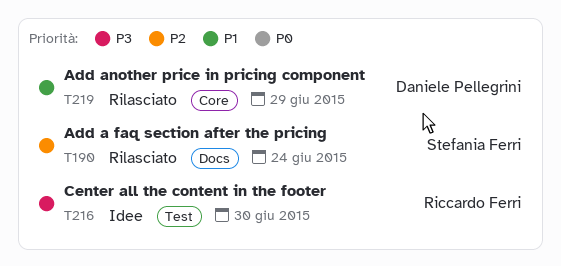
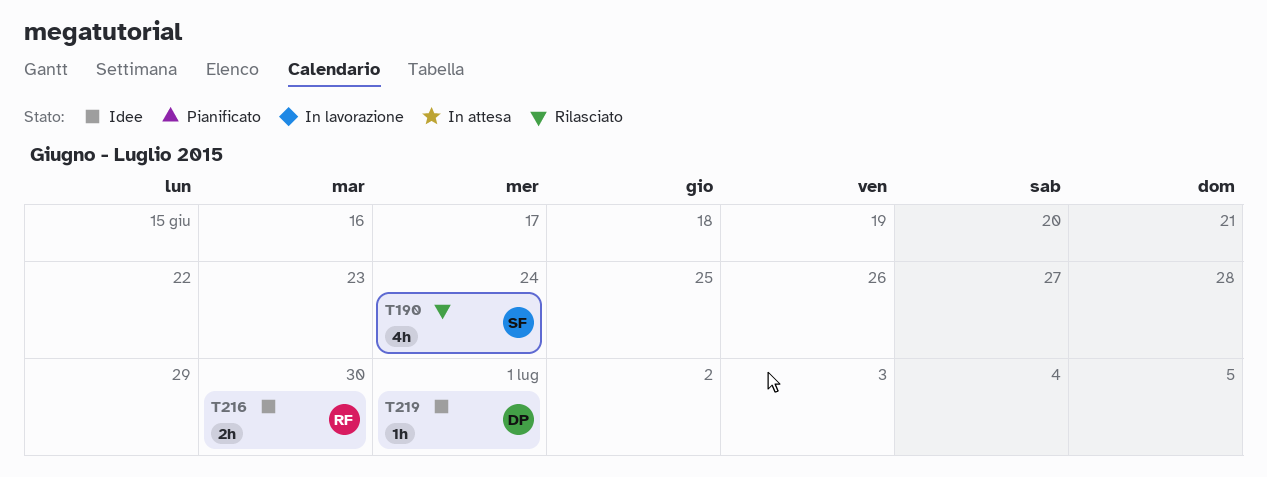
T219, status: Rilasciato -> Idee
T219, due: Jun 29 -> Jul 1

